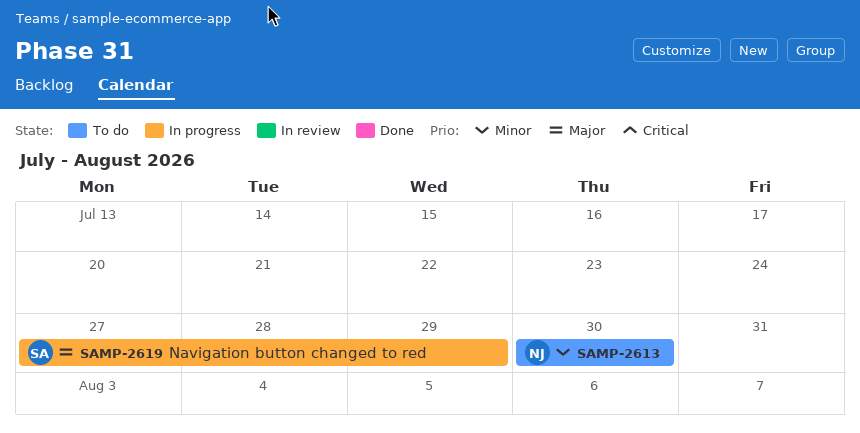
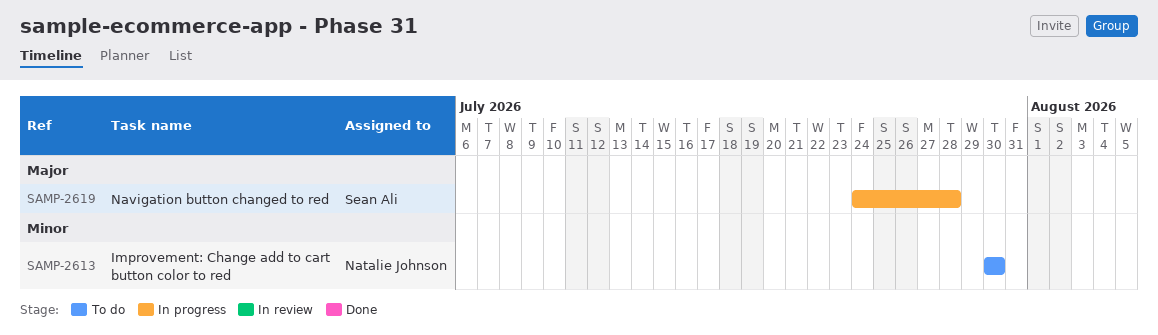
SAMP-2619, start: Jul 27 -> Jul 24
SAMP-2619, due: Jul 29 -> Jul 28

